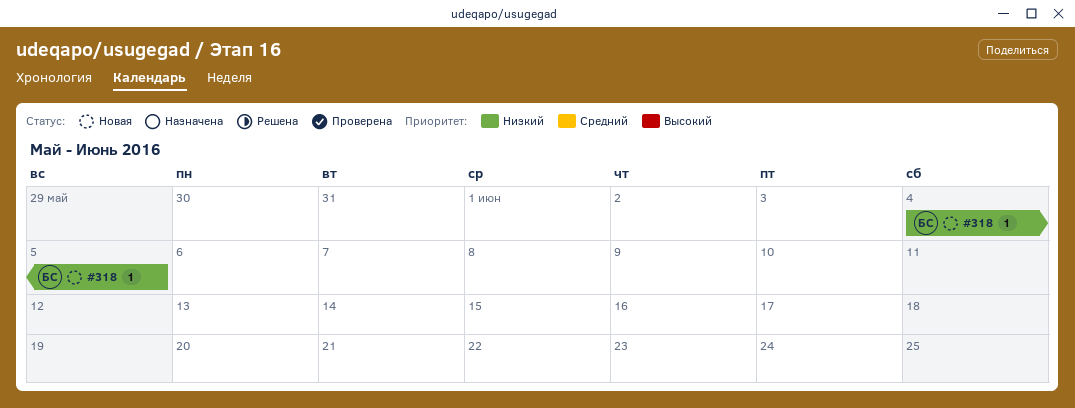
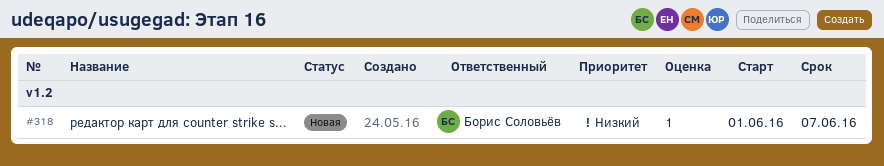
#318, start: Jun 4 -> Jun 1
#318, due: Jun 5 -> Jun 7

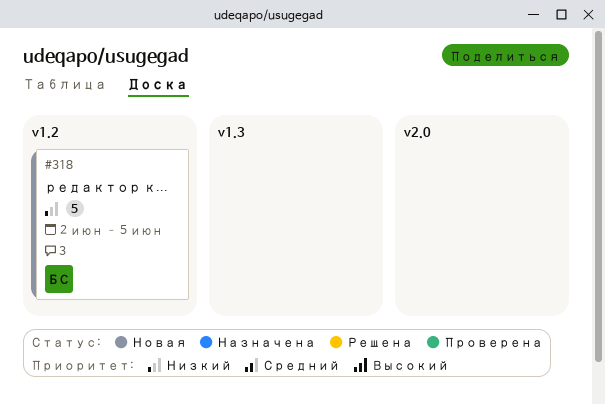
#318, estimate: 1 -> 5
#318, start: Jun 1 -> Jun 2
#318, due: Jun 7 -> Jun 5

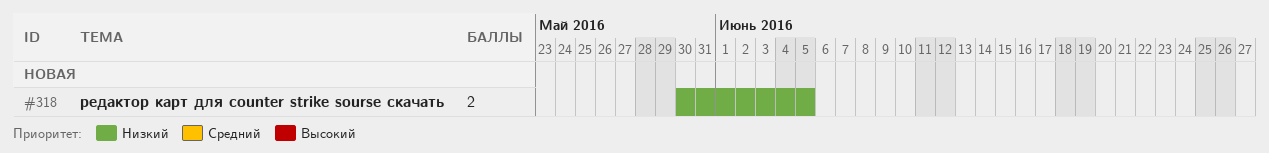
#318, estimate: 5 -> 2
#318, start: Jun 2 -> May 30

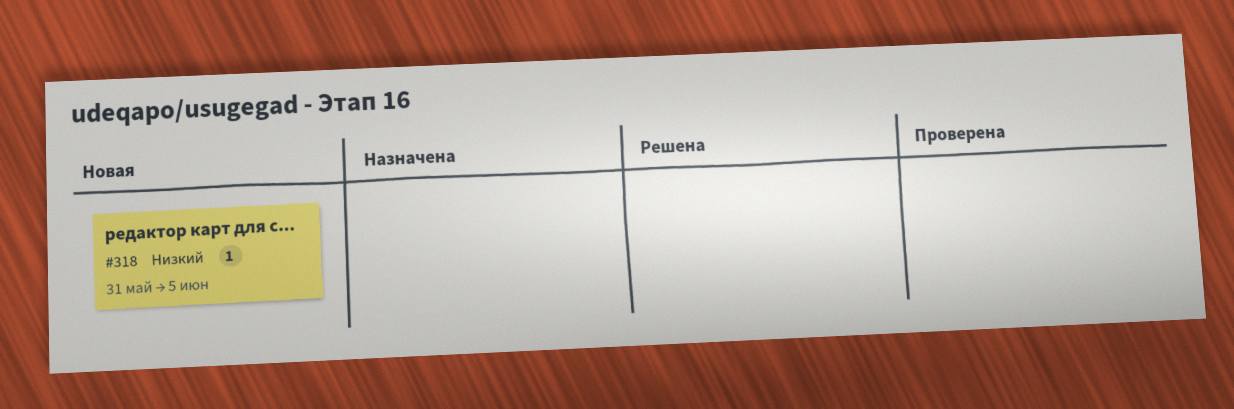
#318, estimate: 2 -> 1
#318, start: May 30 -> May 31

